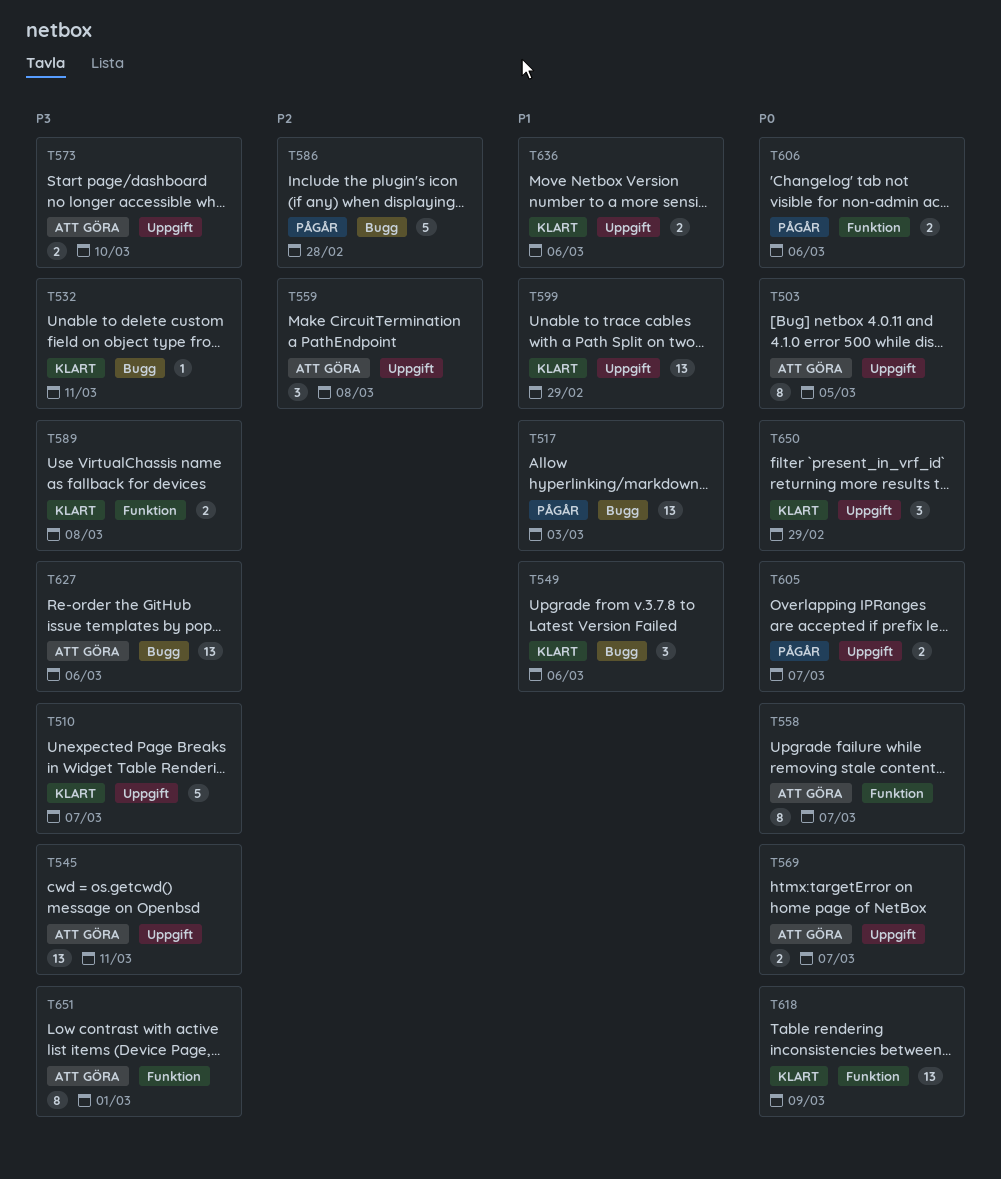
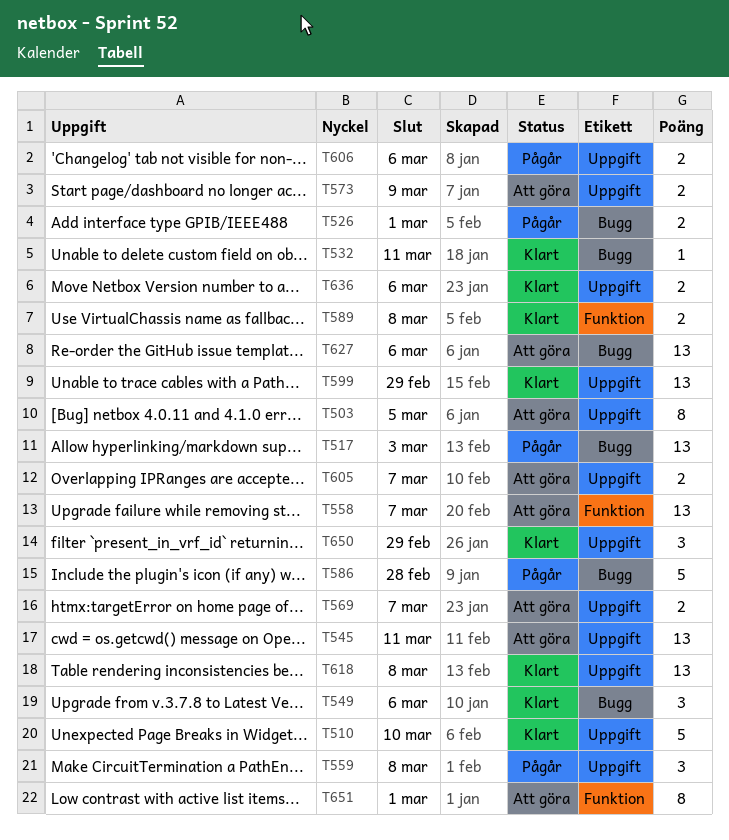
T510, due: Mar 7 -> Mar 10
T526: none -> present
T558, estimate: 8 -> 13
T559, status: Att göra -> Pågår
T573, due: Mar 10 -> Mar 9
T605, status: Pågår -> Att göra
T606, label: Funktion -> Uppgift
T618, label: Funktion -> Uppgift
T618, due: Mar 9 -> Mar 8

